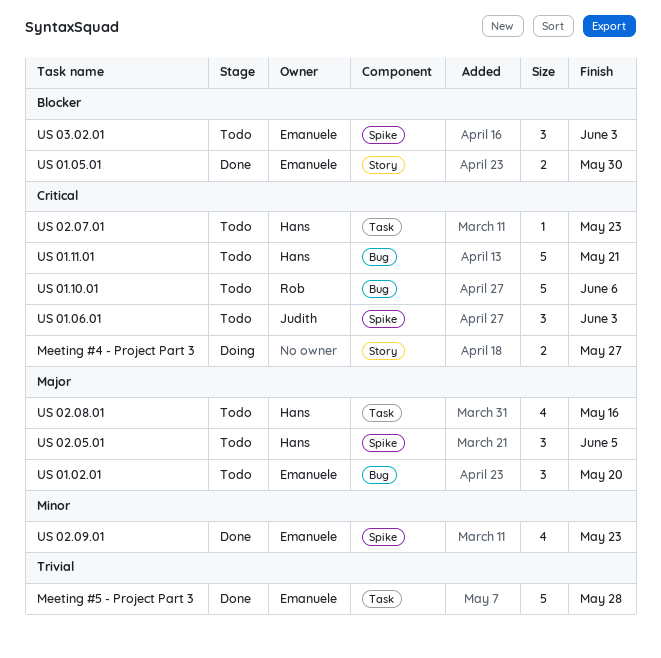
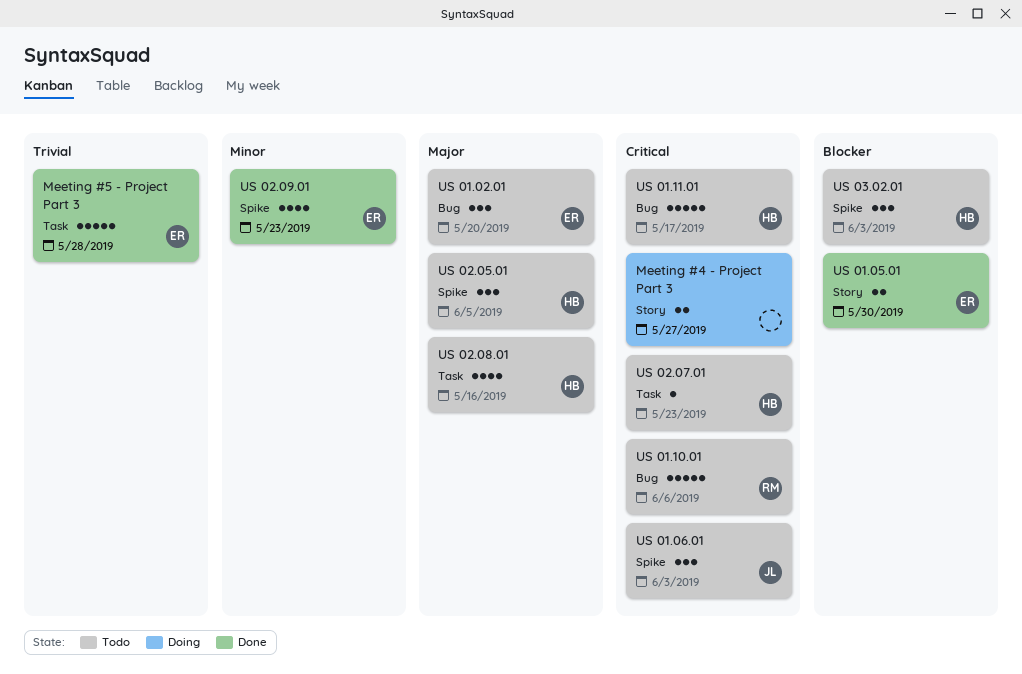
US 01.11.01, due: May 21 -> May 17
US 03.02.01, owner: Emanuele -> Hans

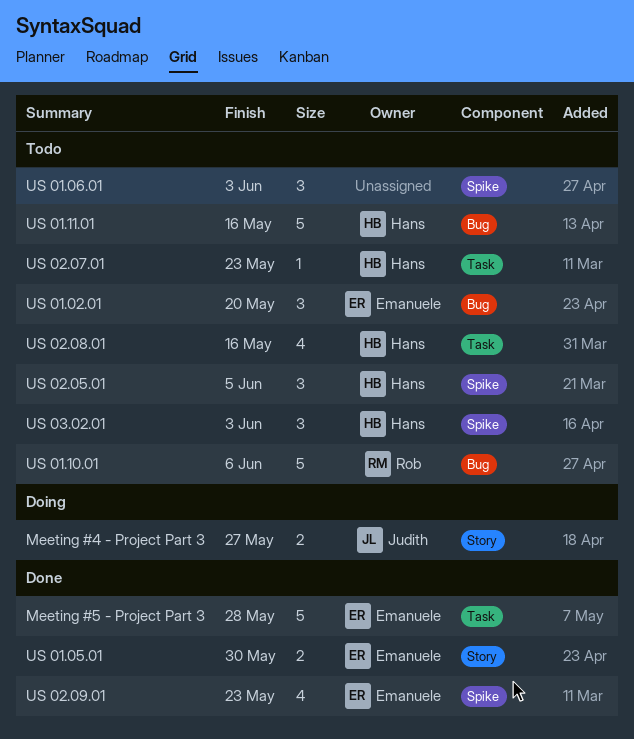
Meeting #4 - Project Part 3, owner: none -> Judith
US 01.06.01, owner: Judith -> none
US 01.11.01, due: May 17 -> May 16

